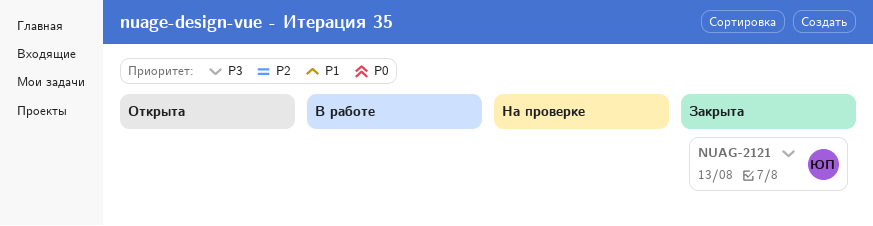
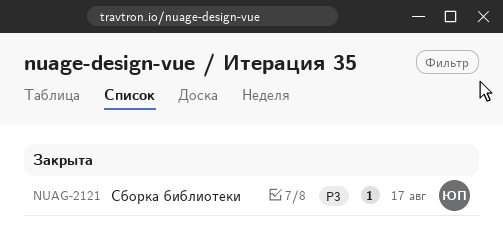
NUAG-2121, due: Aug 13 -> Aug 17

